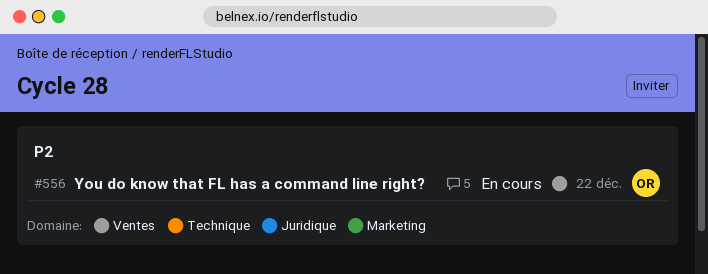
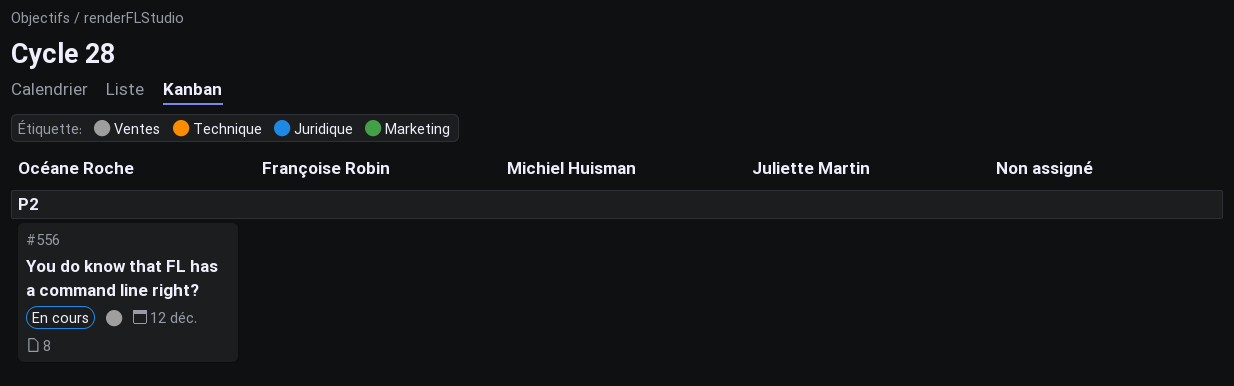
#556, due: Dec 22 -> Dec 12

